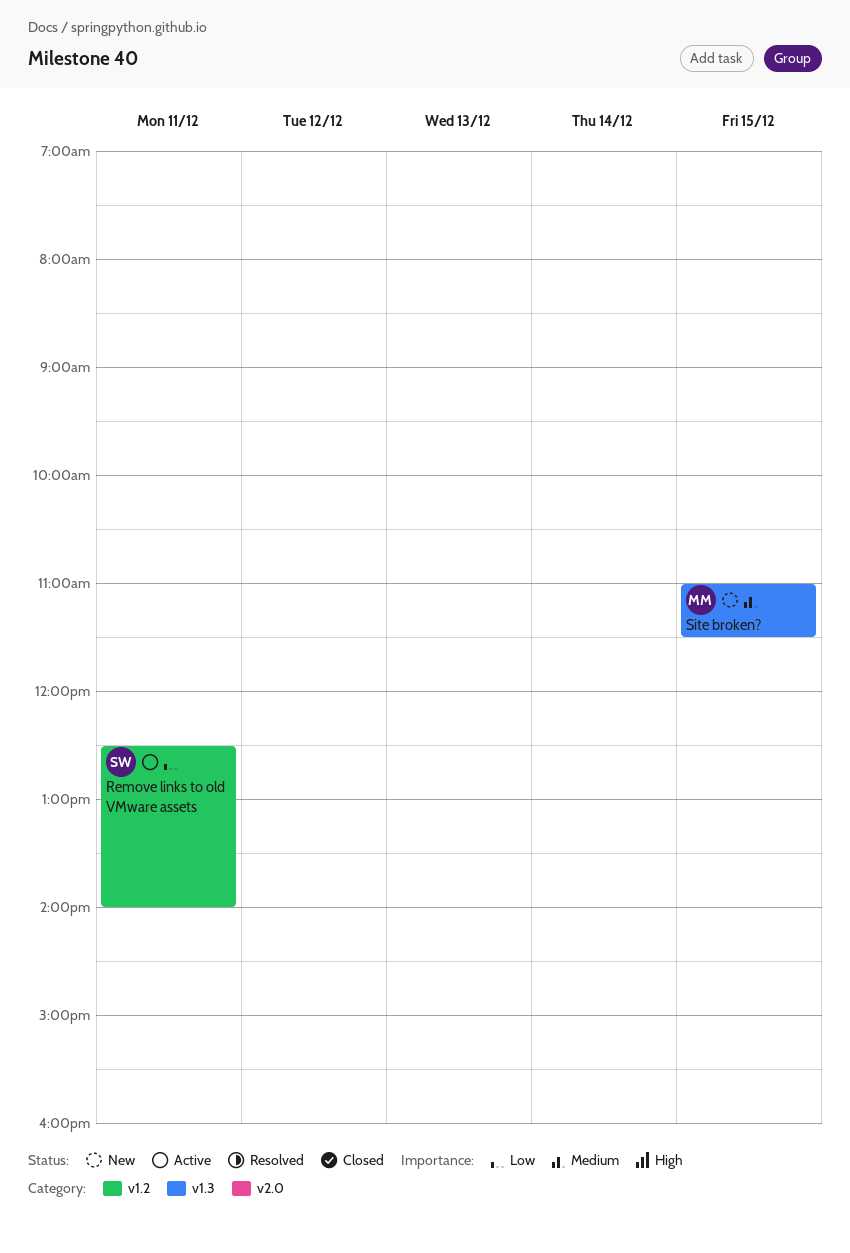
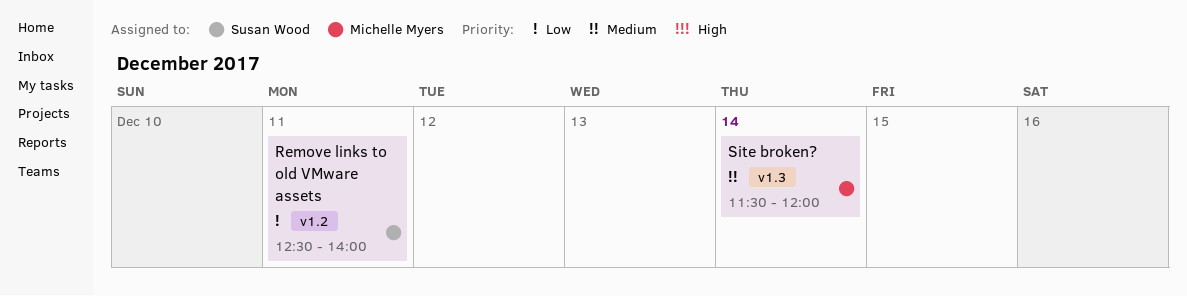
Site broken?, day: Dec 15 -> Dec 14
Site broken?, begins: 11:00 -> 11:30
Site broken?, ends: 11:30 -> 12:00

